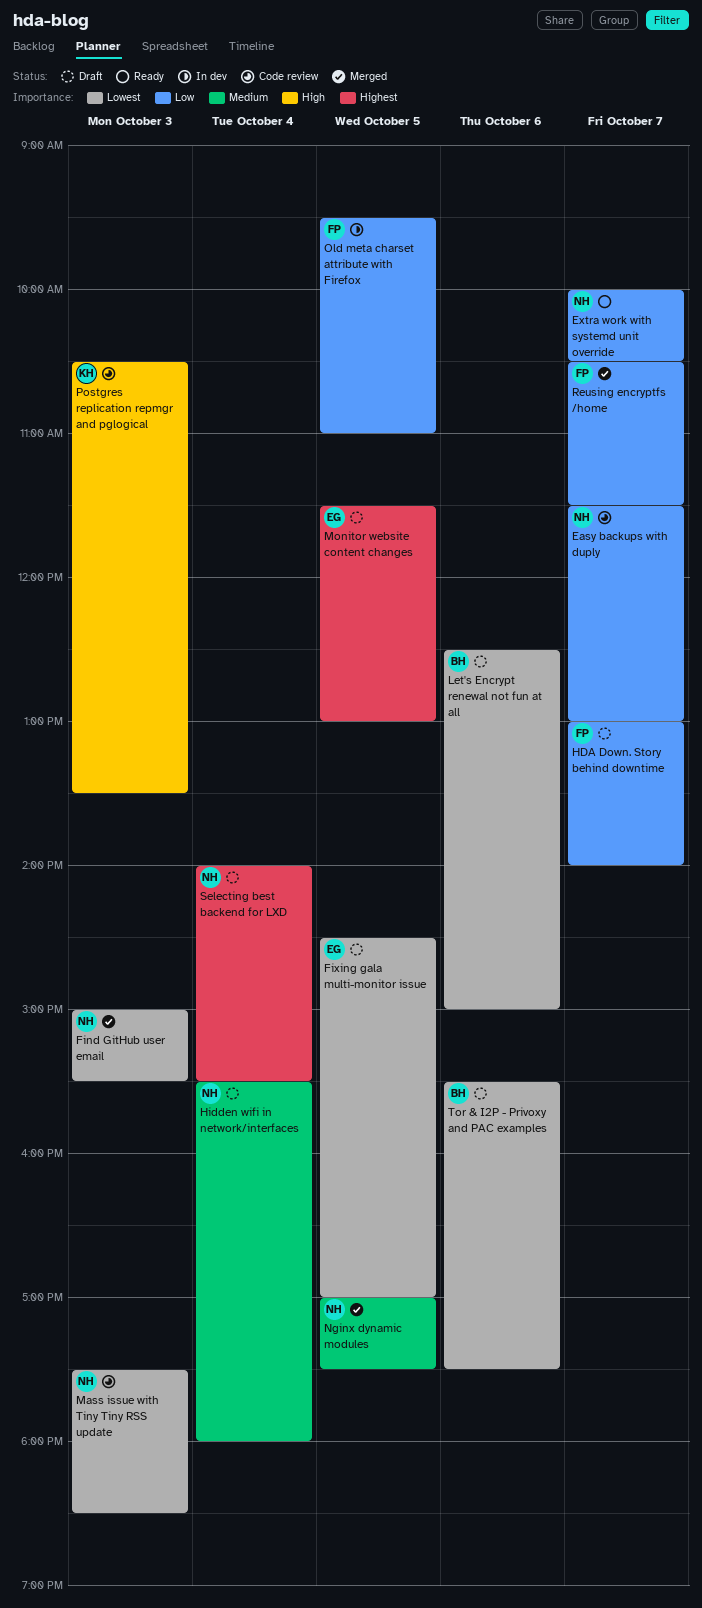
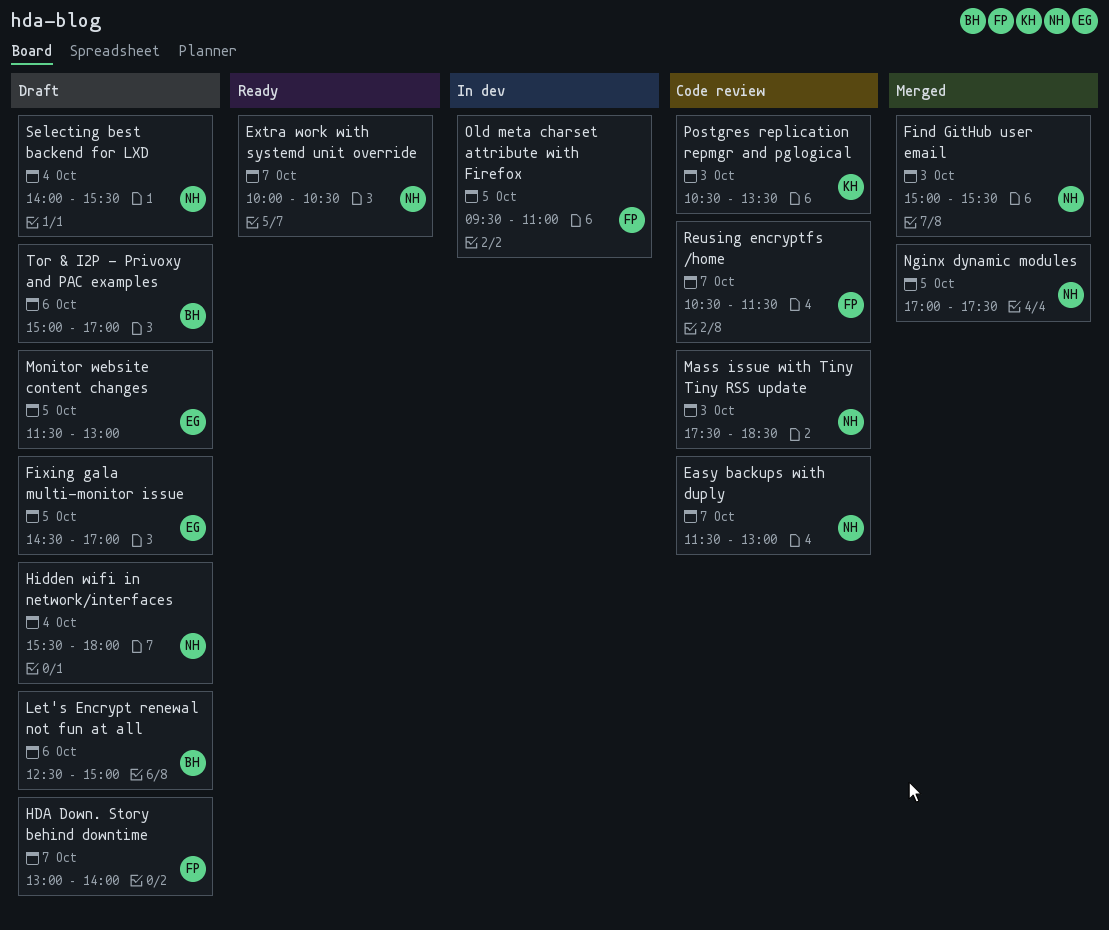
Reusing encryptfs /home, status: Merged -> Code review
Tor & I2P - Privoxy and PAC examples, begins: 15:30 -> 15:00
Tor & I2P - Privoxy and PAC examples, ends: 17:30 -> 17:00

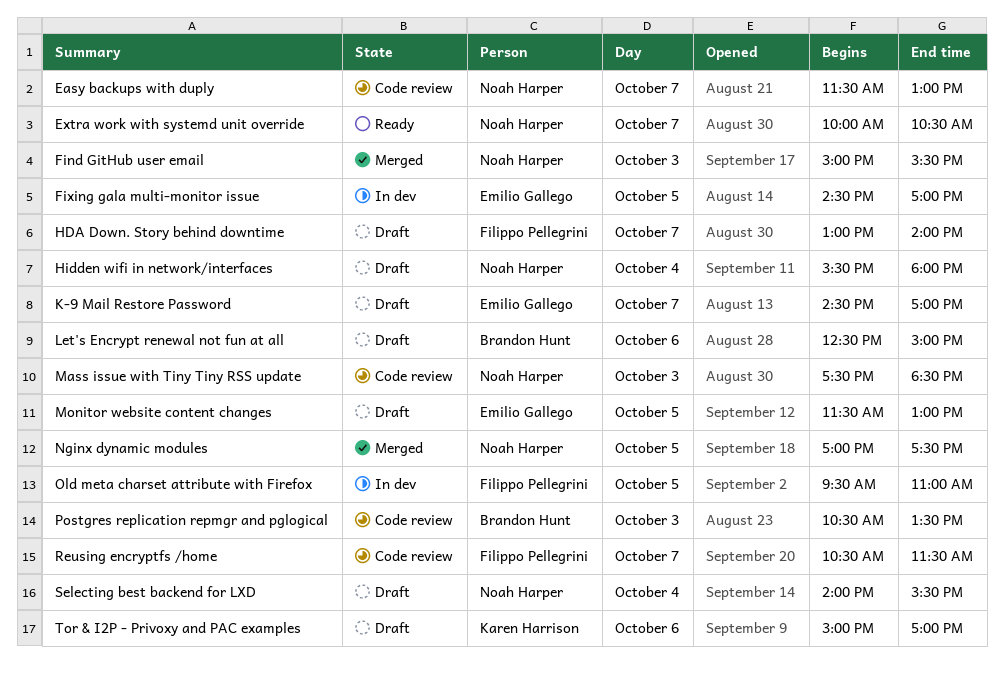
Fixing gala multi-monitor issue, status: Draft -> In dev
K-9 Mail Restore Password: none -> present
Postgres replication repmgr and pglogical, owner: Karen Harrison -> Brandon Hunt
Tor & I2P - Privoxy and PAC examples, owner: Brandon Hunt -> Karen Harrison

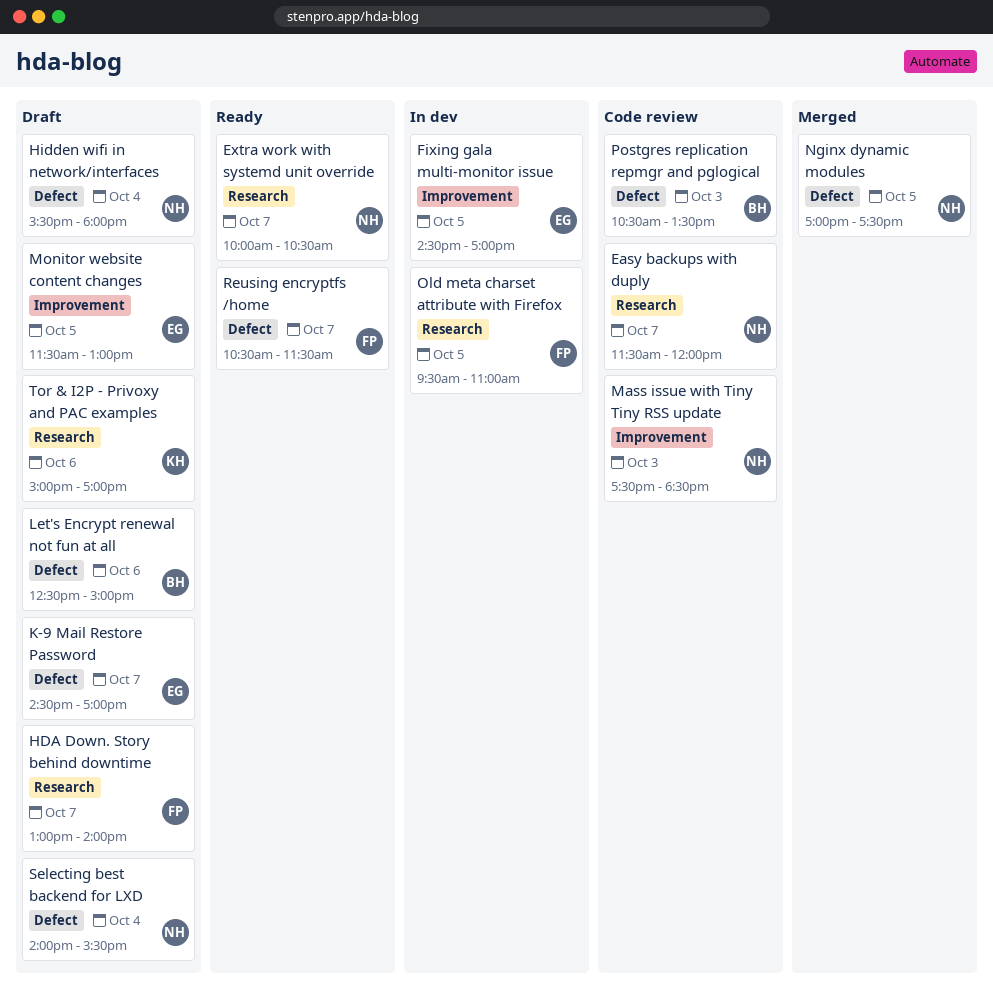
Easy backups with duply, ends: 13:00 -> 12:00
Find GitHub user email: present -> none
Reusing encryptfs /home, status: Code review -> Ready

